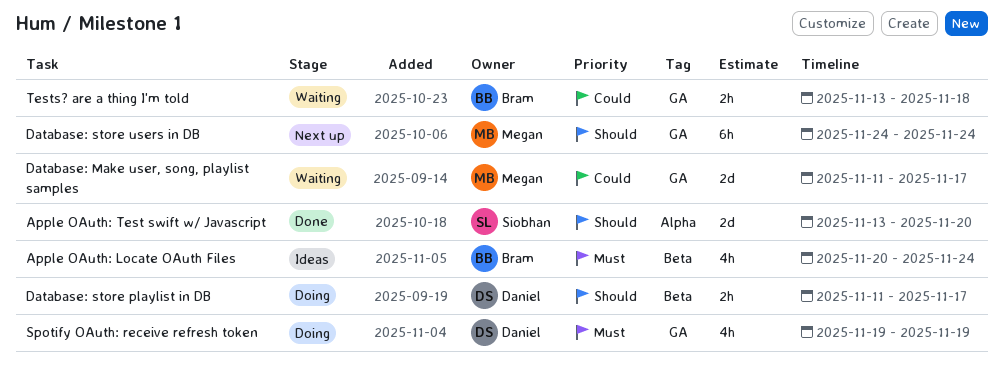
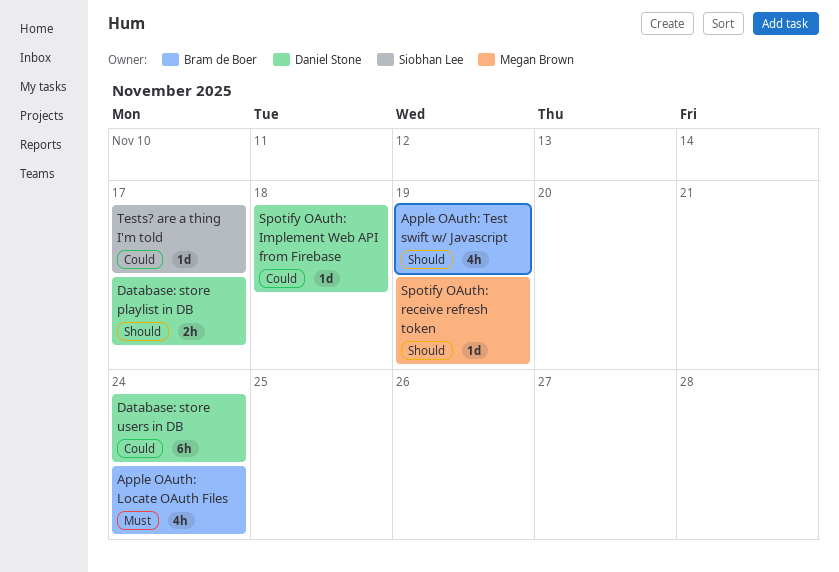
Apple OAuth: Test swift w/ Javascript, owner: Siobhan Lee -> Bram de Boer
Apple OAuth: Test swift w/ Javascript, estimate: 2d -> 4h
Apple OAuth: Test swift w/ Javascript, due: Nov 20 -> Nov 19
Database: Make user, song, playlist samples: present -> none
Database: store users in DB, owner: Megan Brown -> Daniel Stone
Database: store users in DB, priority: Should -> Could
Spotify OAuth: Implement Web API from Firebase: none -> present
Spotify OAuth: receive refresh token, owner: Daniel Stone -> Megan Brown
Spotify OAuth: receive refresh token, priority: Must -> Should
Spotify OAuth: receive refresh token, estimate: 4h -> 1d
Tests? are a thing I'm told, owner: Bram de Boer -> Siobhan Lee
Tests? are a thing I'm told, estimate: 2h -> 1d
Tests? are a thing I'm told, due: Nov 18 -> Nov 17

